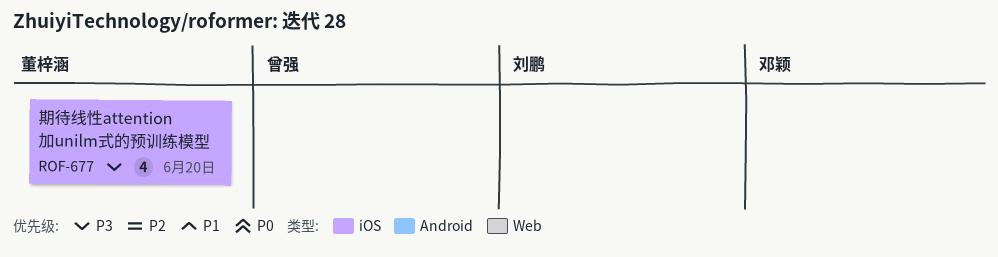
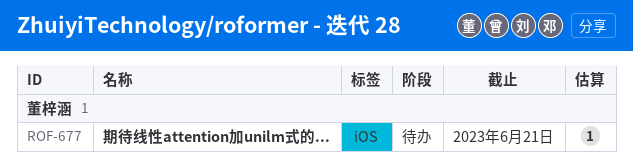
ROF-677, estimate: 4 -> 1
ROF-677, due: Jun 20 -> Jun 21

